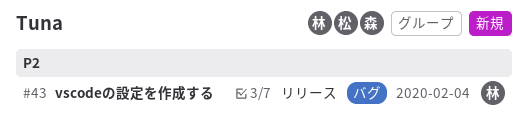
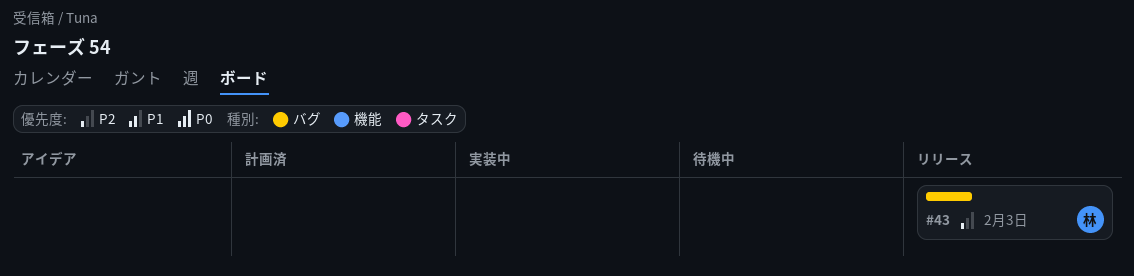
#43, due: Feb 4 -> Feb 3

